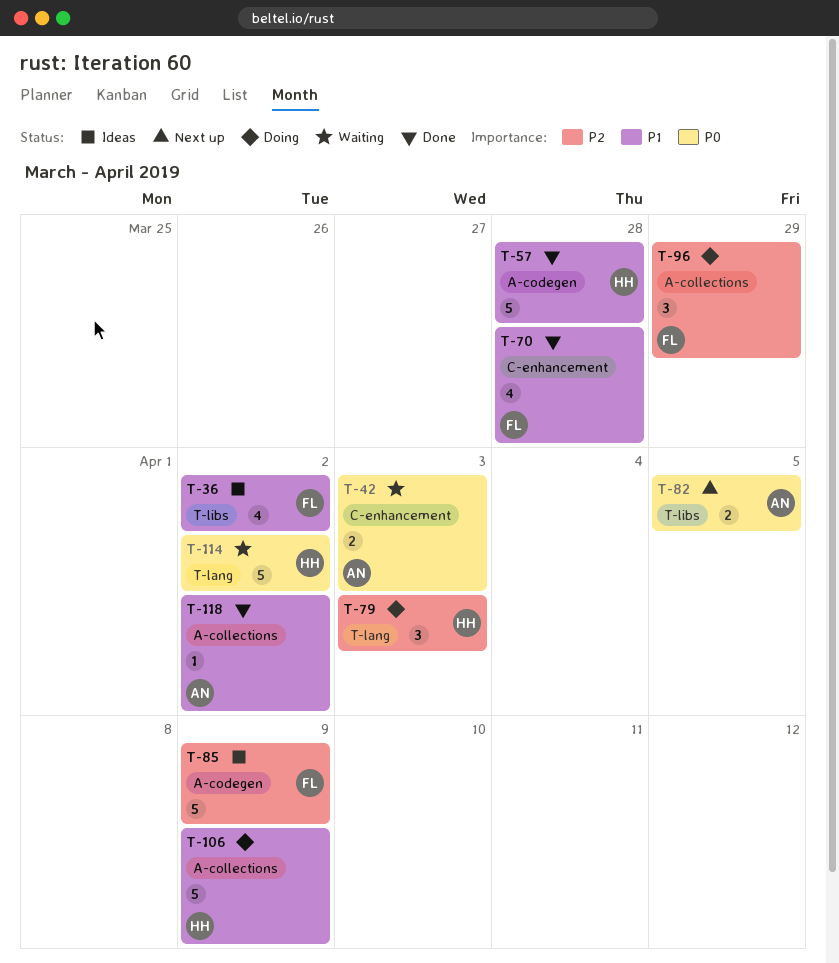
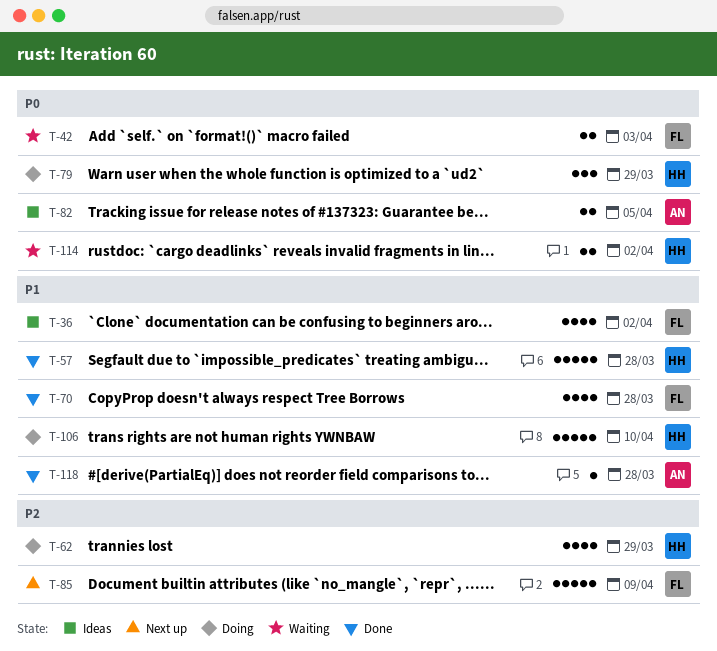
T-42, owner: AN -> FL
T-62: none -> present
T-79, priority: P2 -> P0
T-79, due: Apr 3 -> Mar 29
T-82, status: Next up -> Ideas
T-85, status: Ideas -> Next up
T-96: present -> none
T-106, due: Apr 9 -> Apr 10
T-114, estimate: 5 -> 2
T-118, due: Apr 2 -> Mar 28

